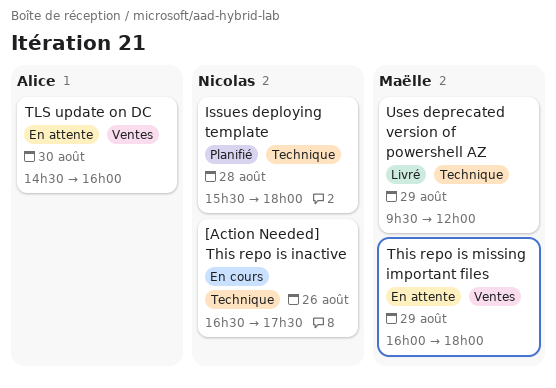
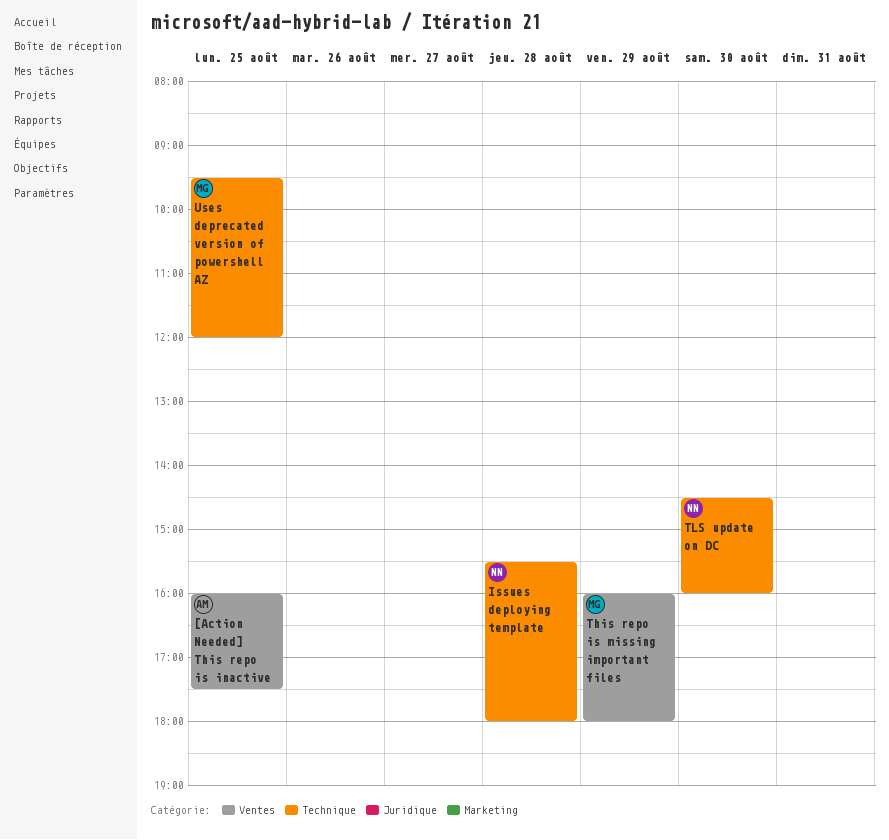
[Action Needed] This repo is inactive, owner: Nicolas -> Alice
[Action Needed] This repo is inactive, label: Technique -> Ventes
[Action Needed] This repo is inactive, day: Aug 26 -> Aug 25
[Action Needed] This repo is inactive, begins: 16:30 -> 16:00
TLS update on DC, owner: Alice -> Nicolas
TLS update on DC, label: Ventes -> Technique
Uses deprecated version of powershell AZ, day: Aug 29 -> Aug 25

